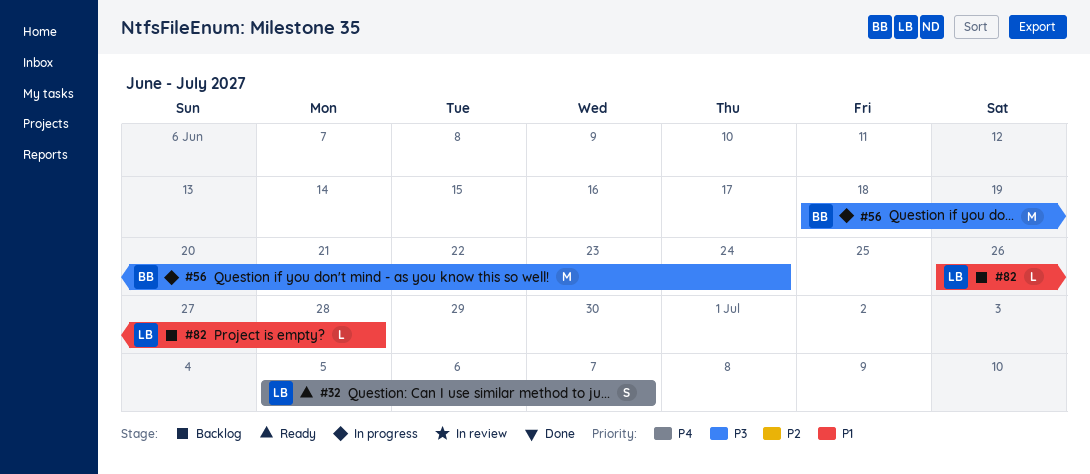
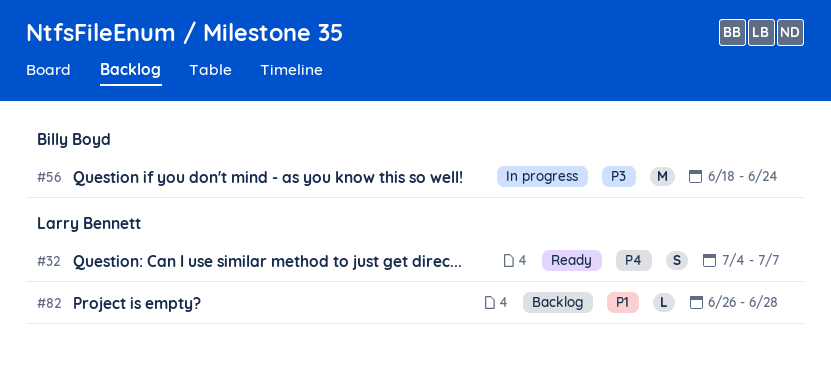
#32, start: Jul 5 -> Jul 4

